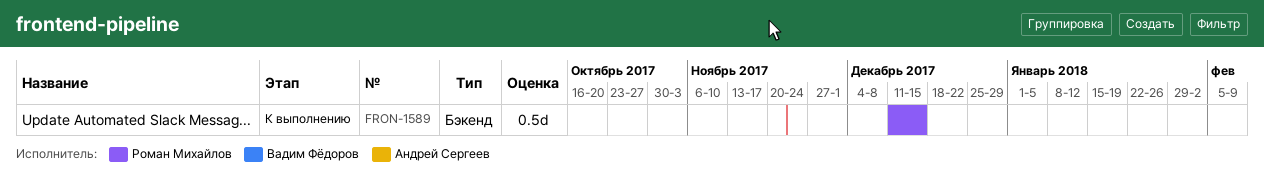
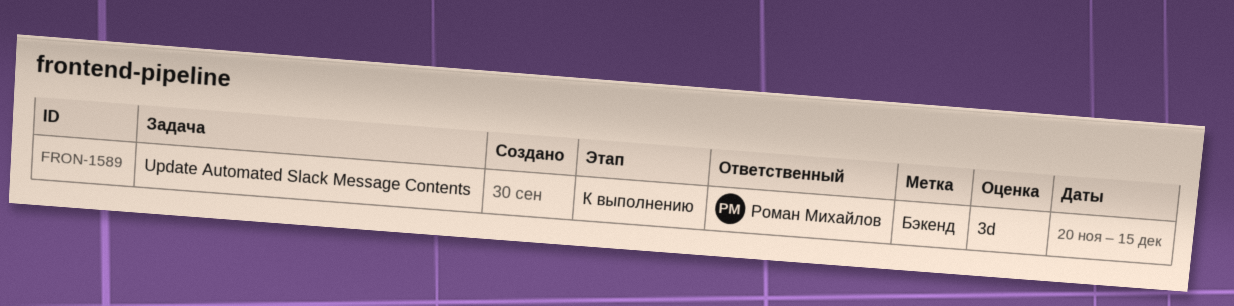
FRON-1589, estimate: 0.5d -> 3d
FRON-1589, start: Dec 11 -> Nov 20

